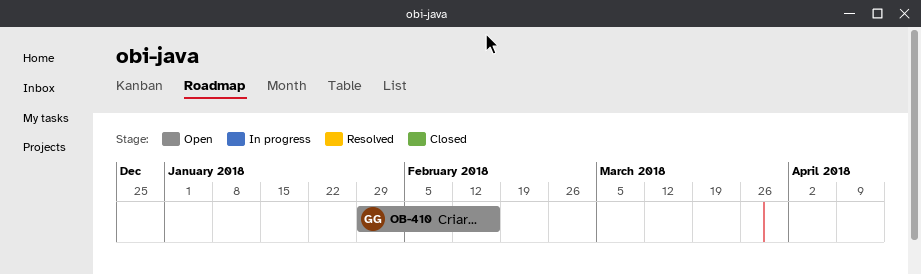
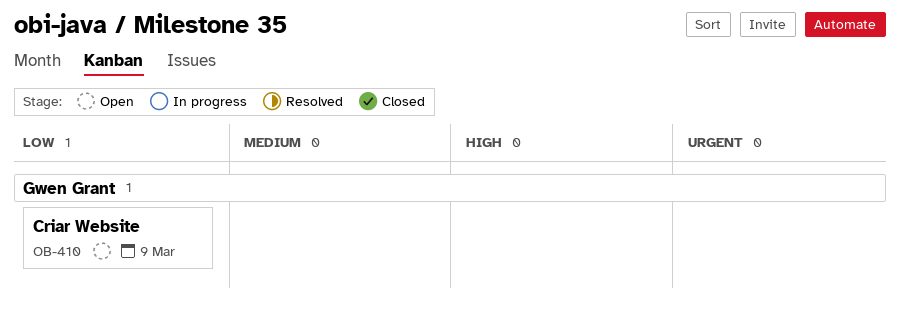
OB-410, due: Feb 16 -> Mar 9

